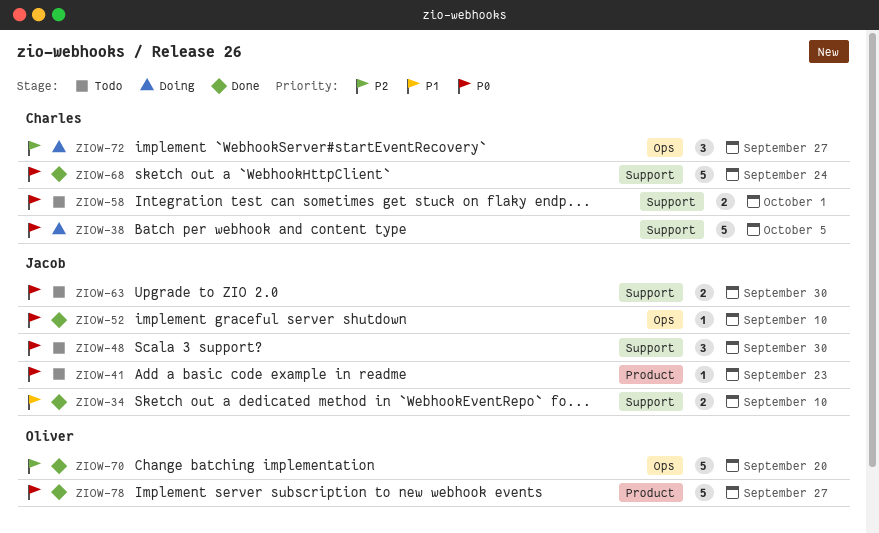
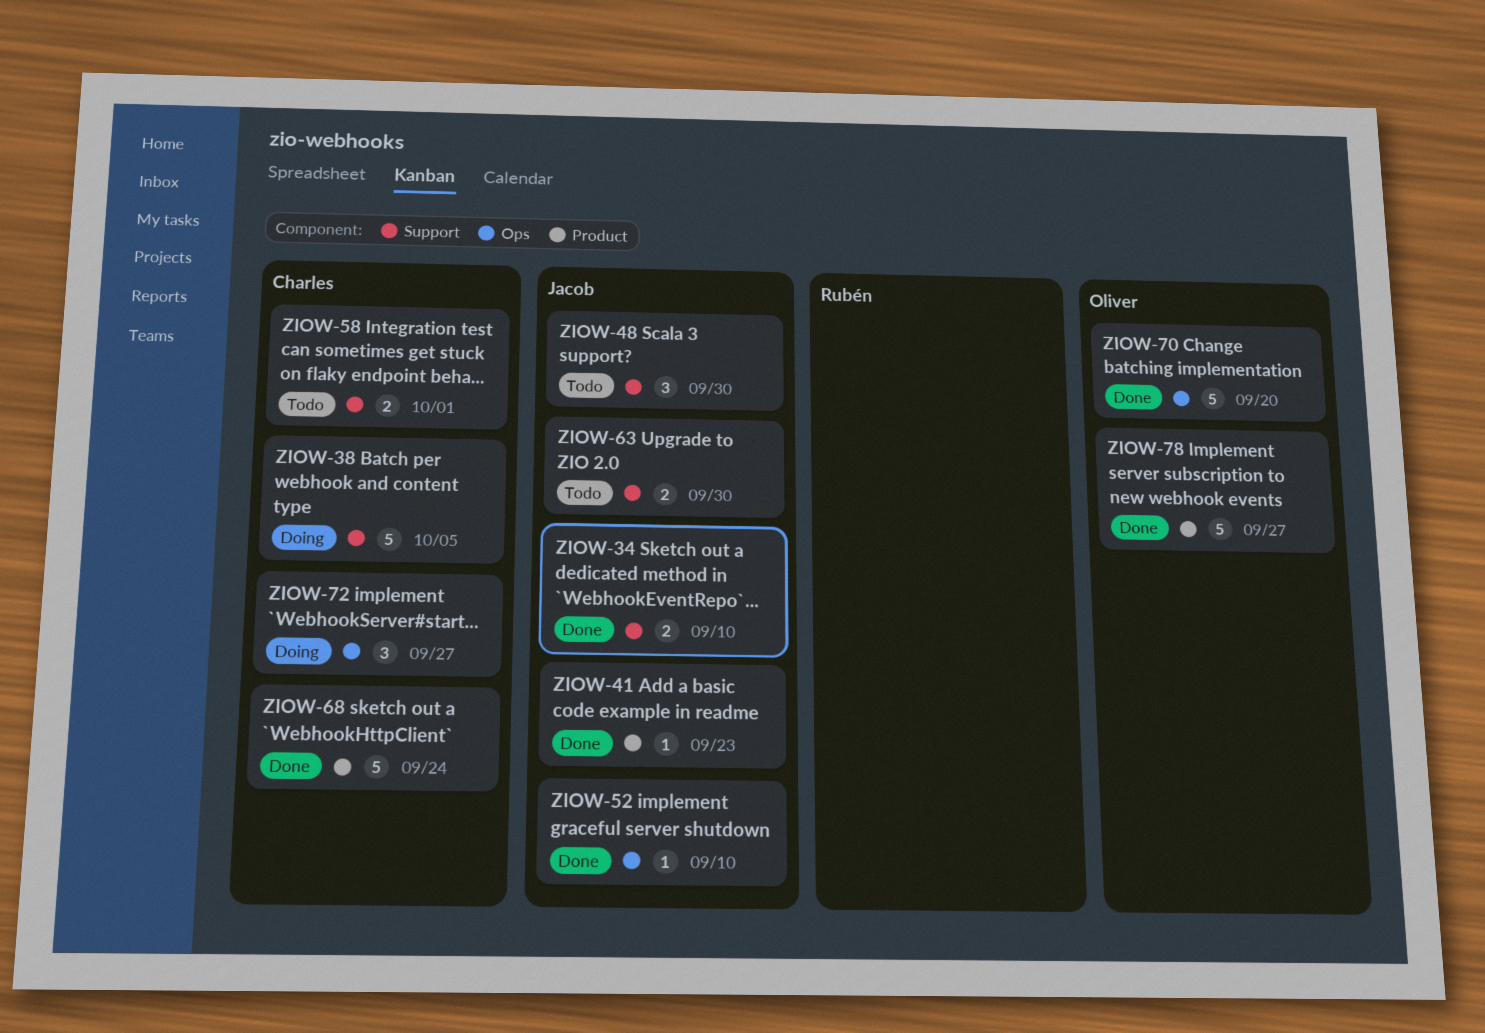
ZIOW-41, status: Todo -> Done
ZIOW-68, label: Support -> Product

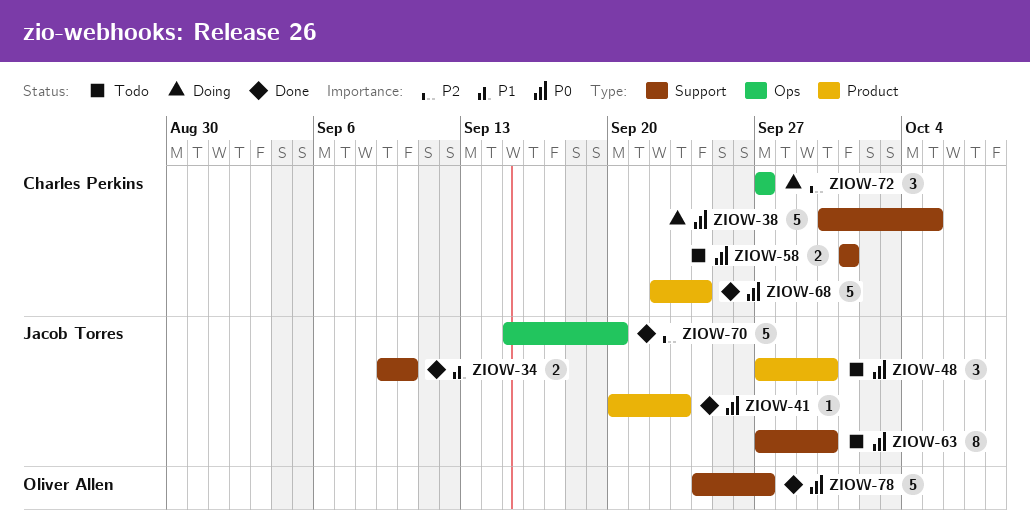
ZIOW-48, label: Support -> Product
ZIOW-52: present -> none
ZIOW-63, estimate: 2 -> 8
ZIOW-70, owner: Oliver Allen -> Jacob Torres
ZIOW-78, label: Product -> Support

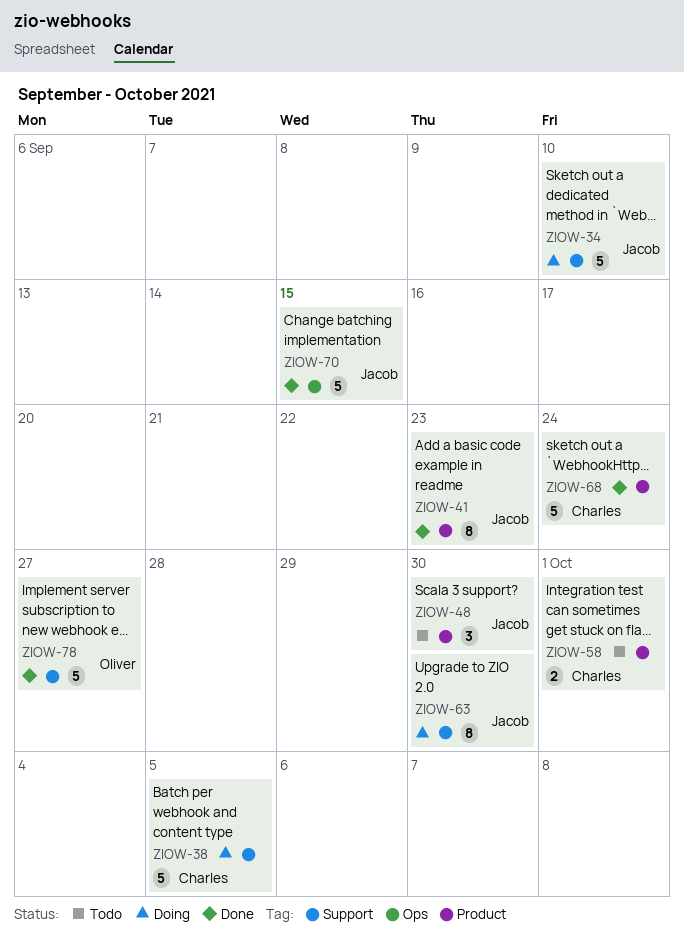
ZIOW-34, status: Done -> Doing
ZIOW-34, estimate: 2 -> 5
ZIOW-41, estimate: 1 -> 8
ZIOW-58, label: Support -> Product
ZIOW-63, status: Todo -> Doing
ZIOW-70, due: Sep 20 -> Sep 15
ZIOW-72: present -> none

